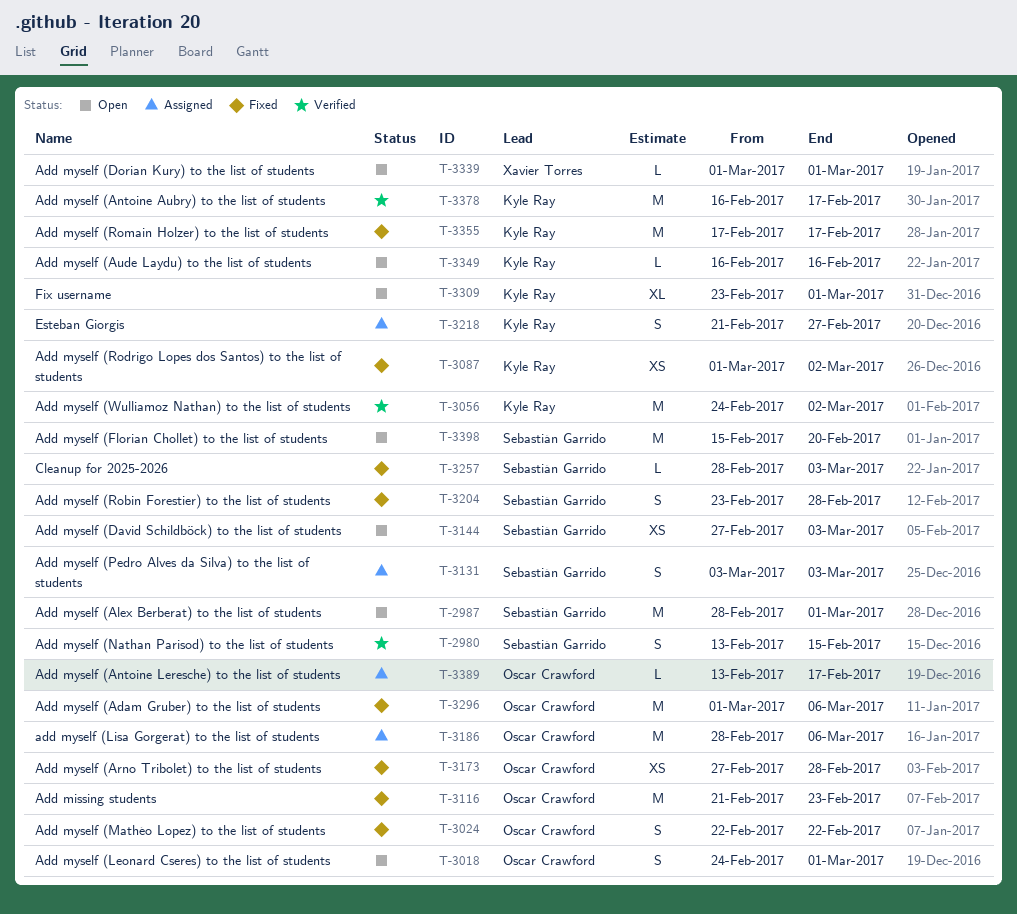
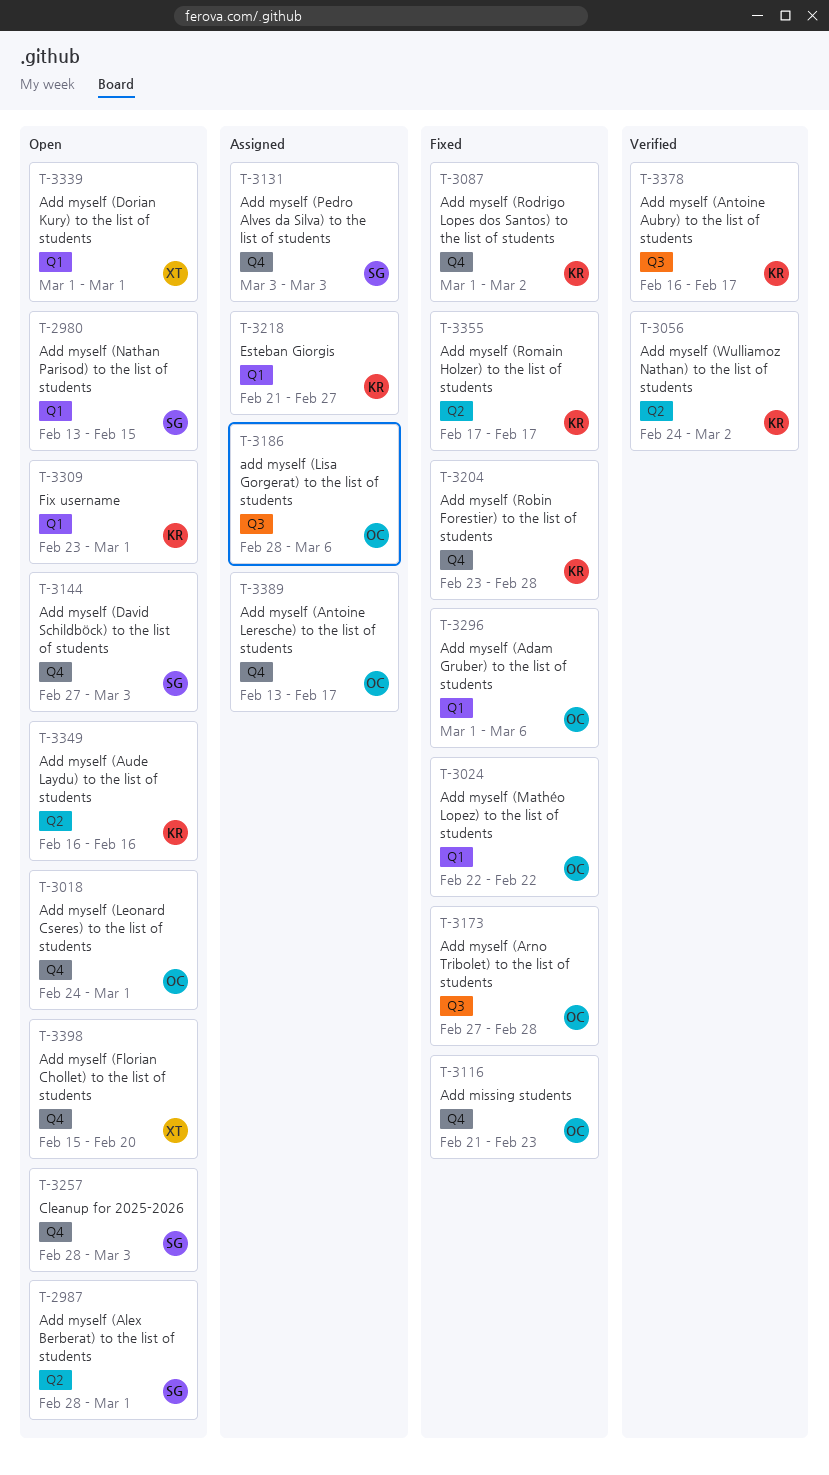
T-2980, status: Verified -> Open
T-3204, owner: Sebastián Garrido -> Kyle Ray
T-3257, status: Fixed -> Open
T-3398, owner: Sebastián Garrido -> Xavier Torres

